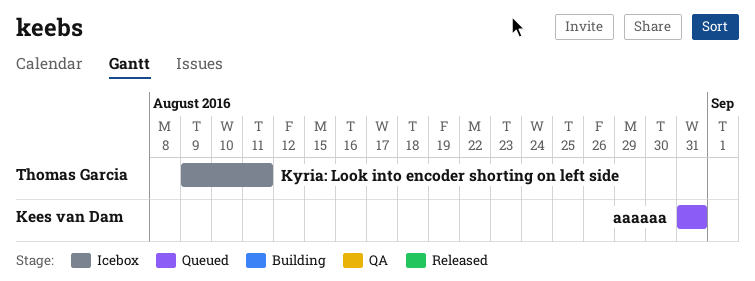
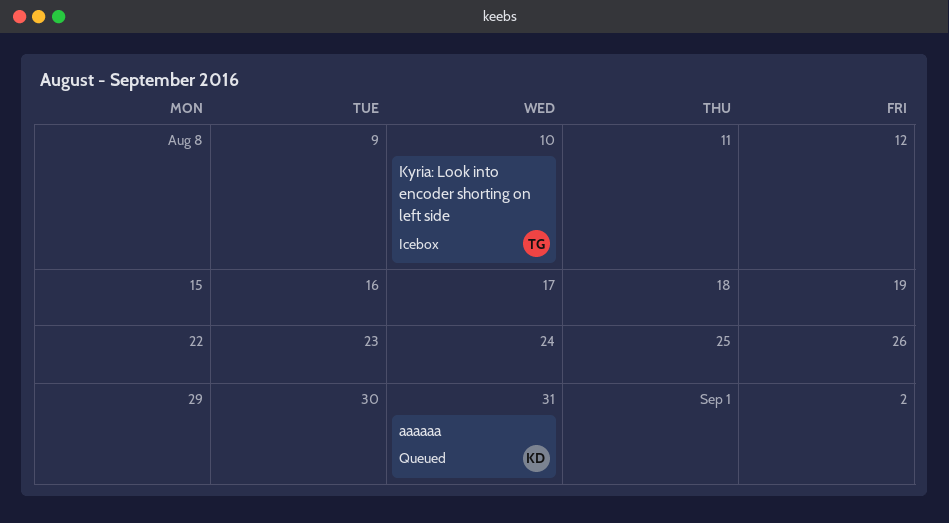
Kyria: Look into encoder shorting on left side, due: Aug 11 -> Aug 10

